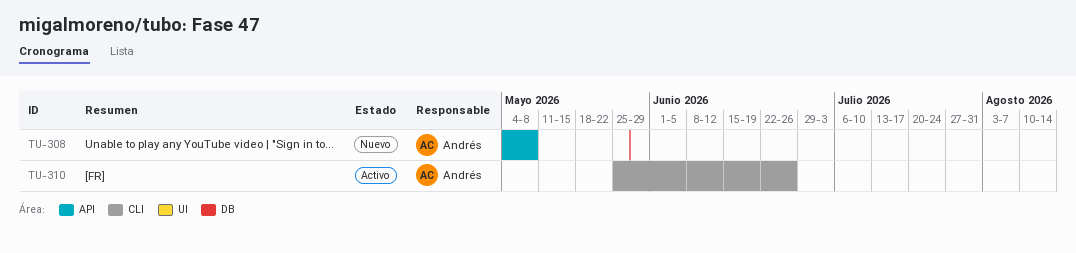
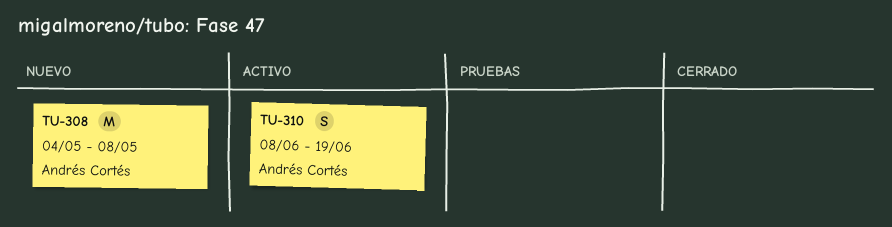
TU-310, start: May 25 -> Jun 8
TU-310, due: Jun 26 -> Jun 19

